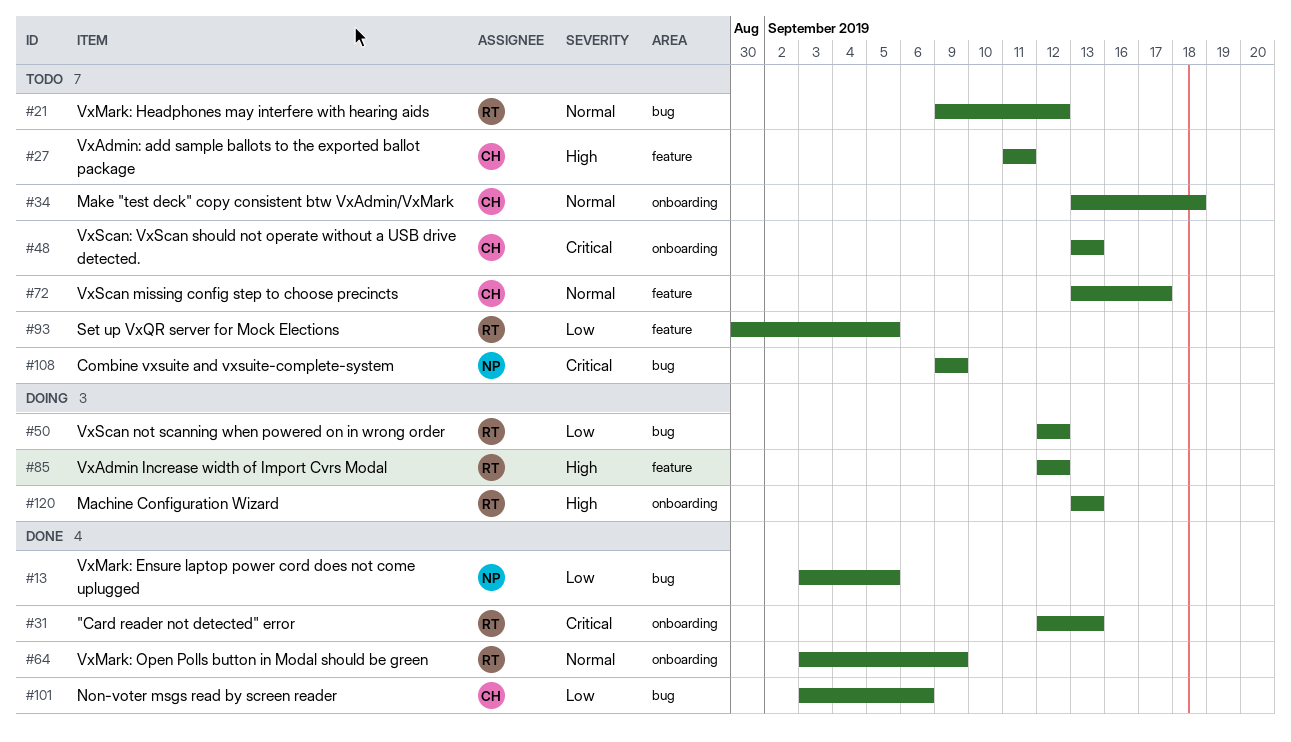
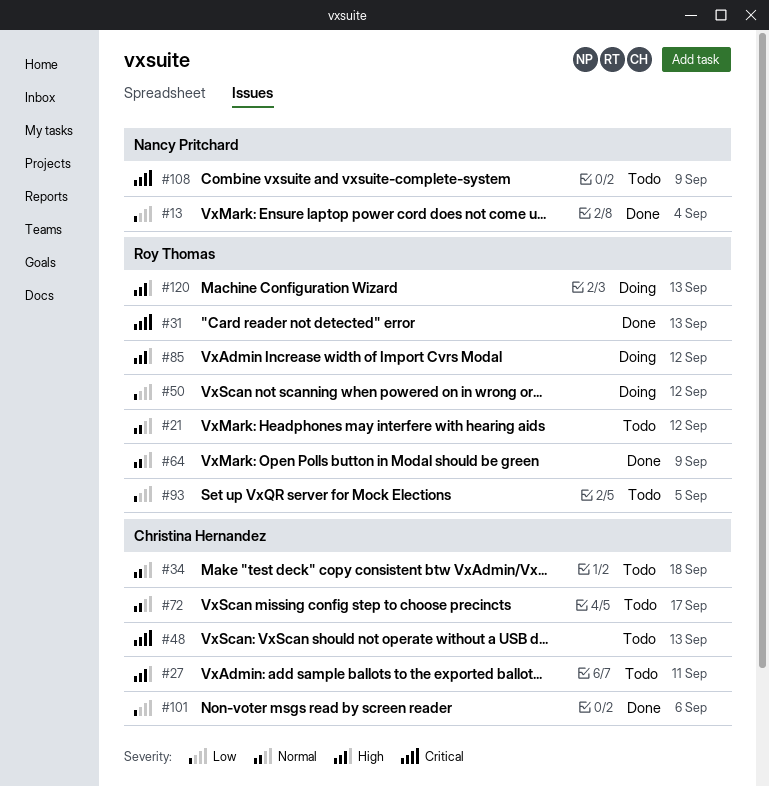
#13, due: Sep 5 -> Sep 4

